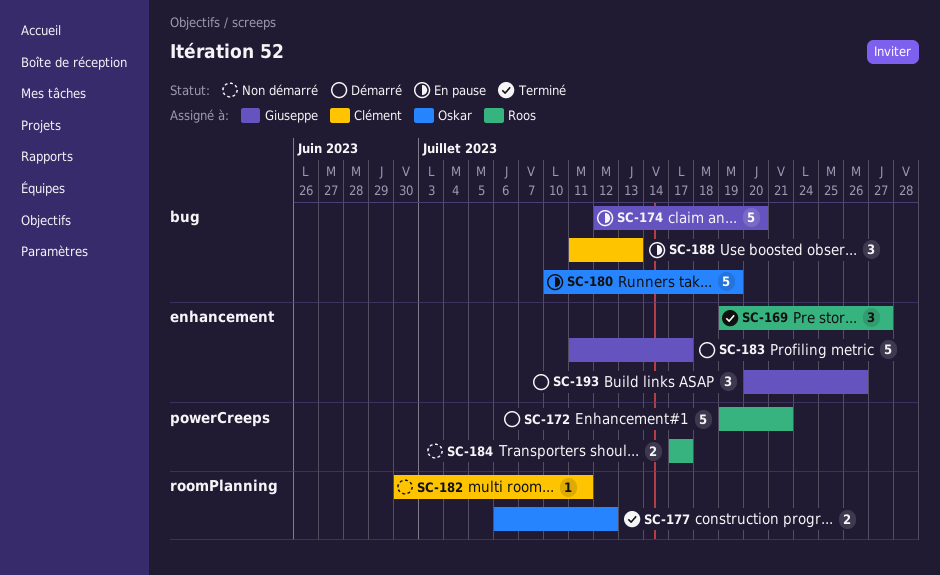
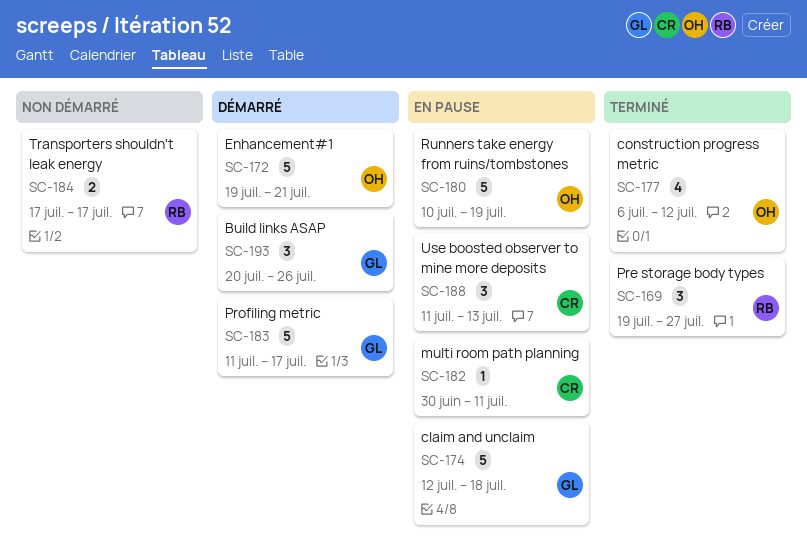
SC-172, owner: Roos -> Oskar
SC-174, due: Jul 20 -> Jul 18
SC-177, estimate: 2 -> 4
SC-182, status: Non démarré -> En pause

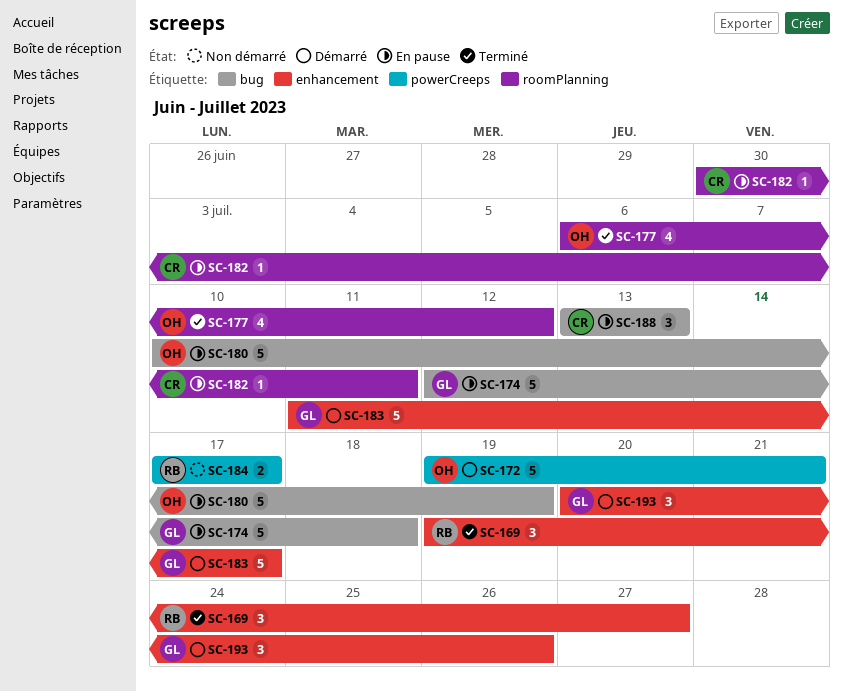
SC-188, start: Jul 11 -> Jul 13

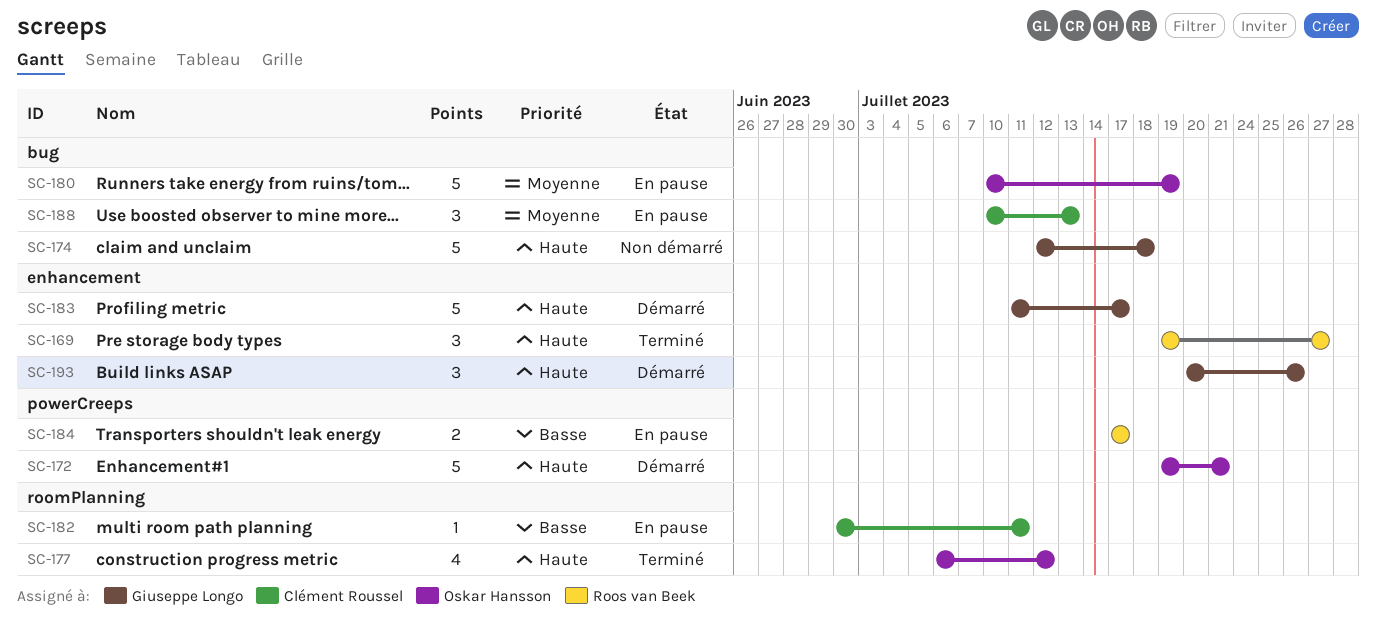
SC-174, status: En pause -> Non démarré
SC-184, status: Non démarré -> En pause
SC-188, start: Jul 13 -> Jul 10

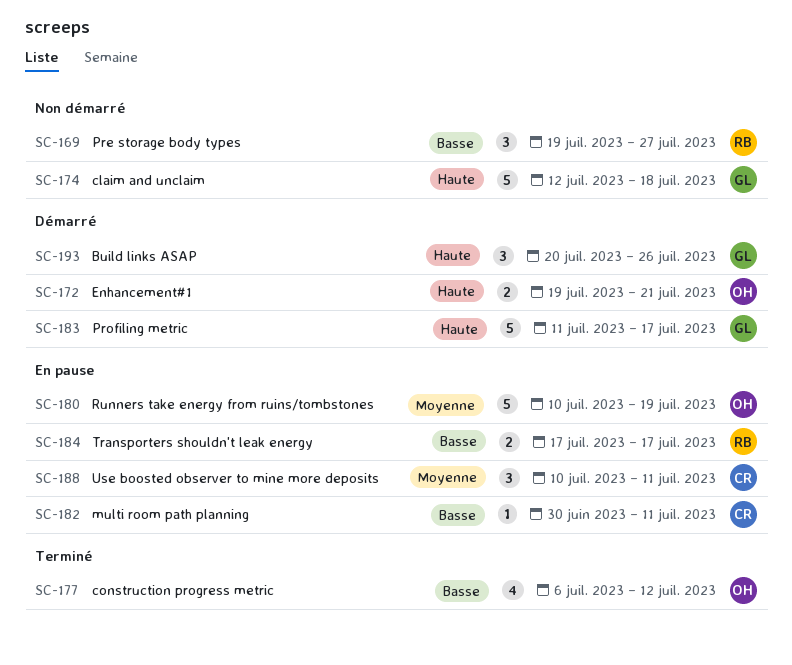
SC-169, status: Terminé -> Non démarré
SC-169, priority: Haute -> Basse
SC-172, estimate: 5 -> 2
SC-177, priority: Haute -> Basse
SC-188, due: Jul 13 -> Jul 11

